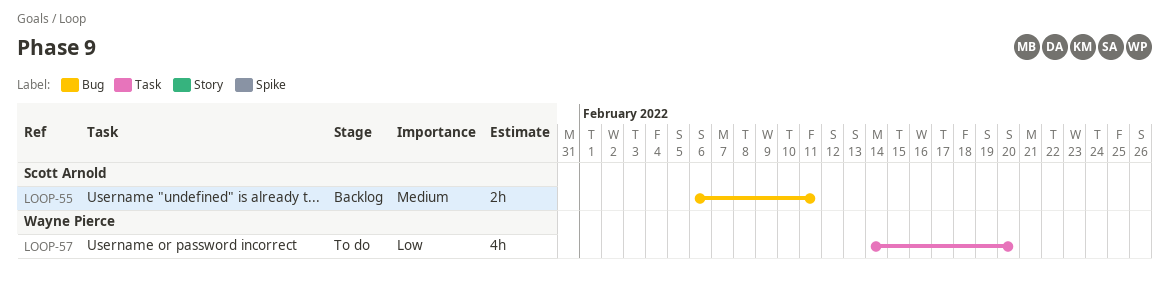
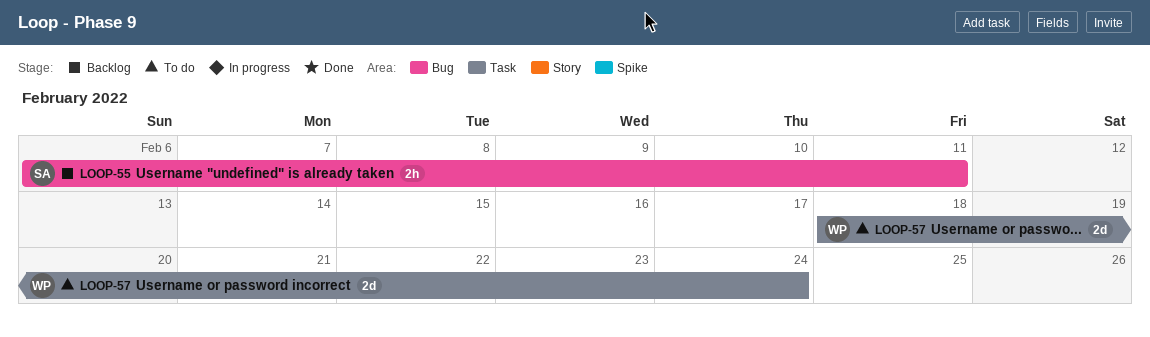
LOOP-57, estimate: 4h -> 2d
LOOP-57, start: Feb 14 -> Feb 18
LOOP-57, due: Feb 20 -> Feb 24

